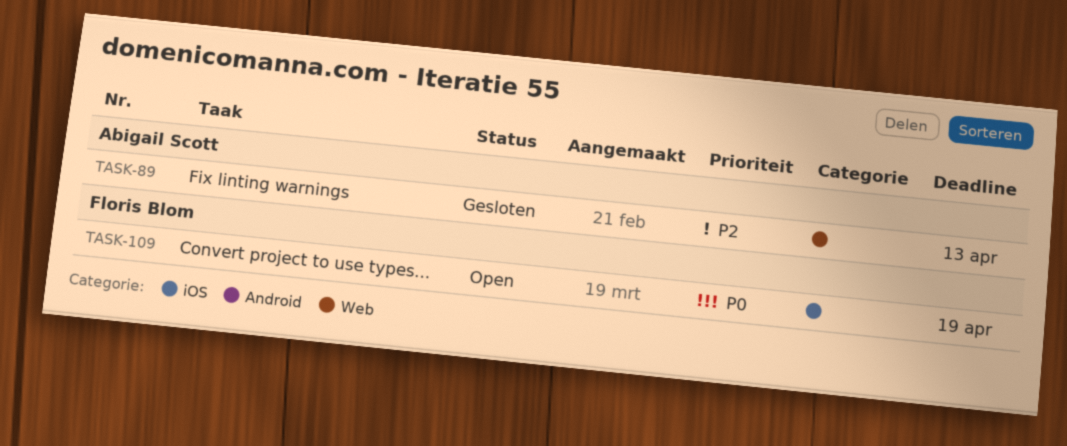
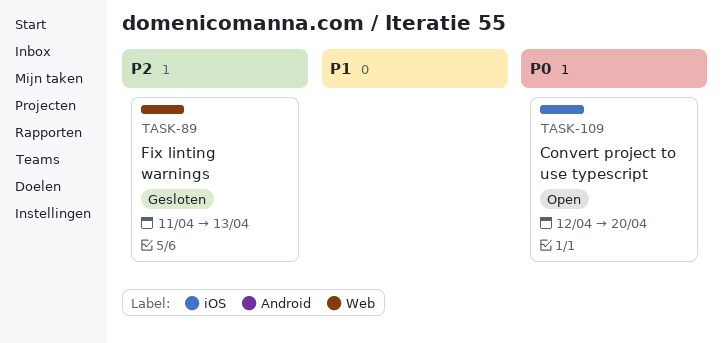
TASK-109, due: Apr 19 -> Apr 20

